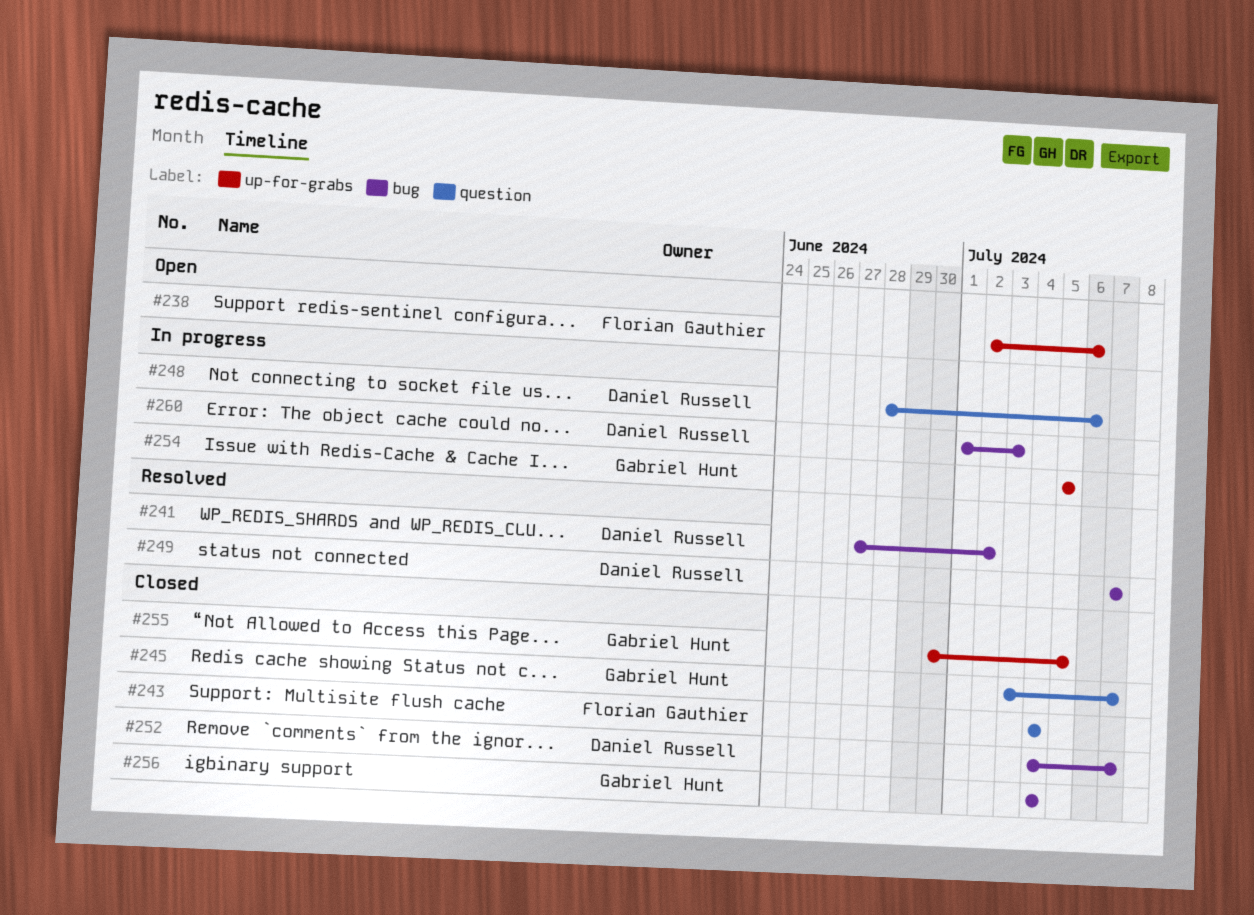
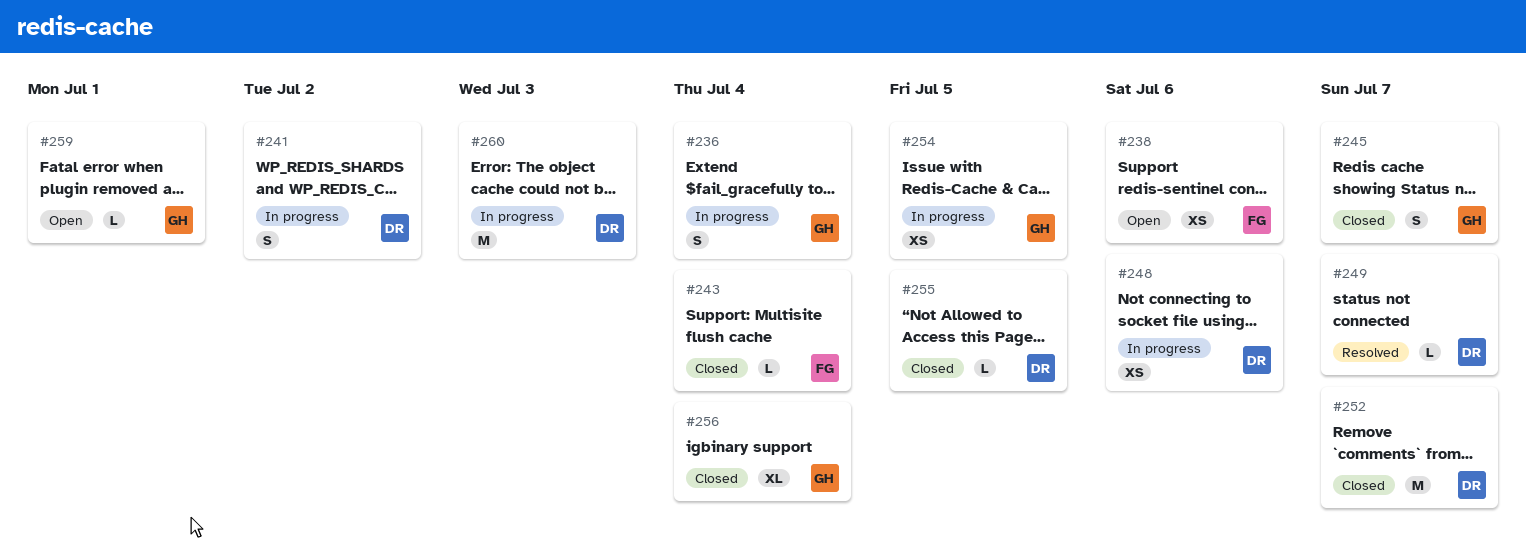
#236: none -> present
#241, status: Resolved -> In progress
#255, owner: Gabriel Hunt -> Daniel Russell
#259: none -> present

